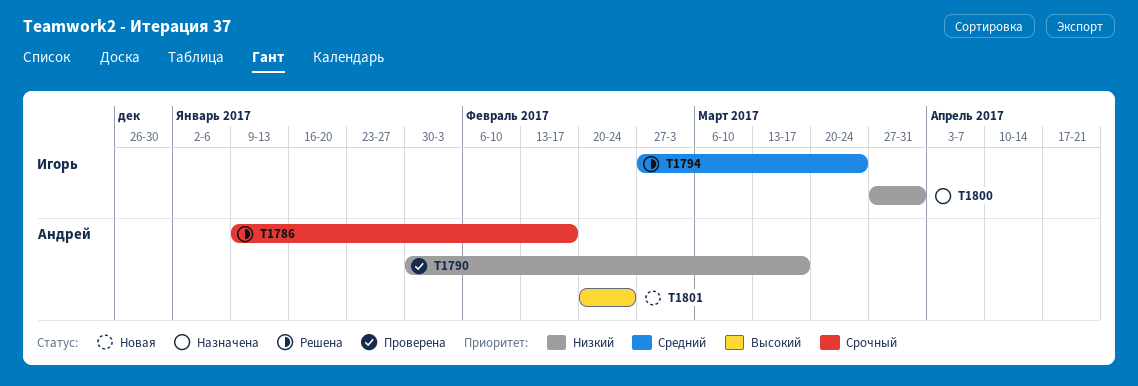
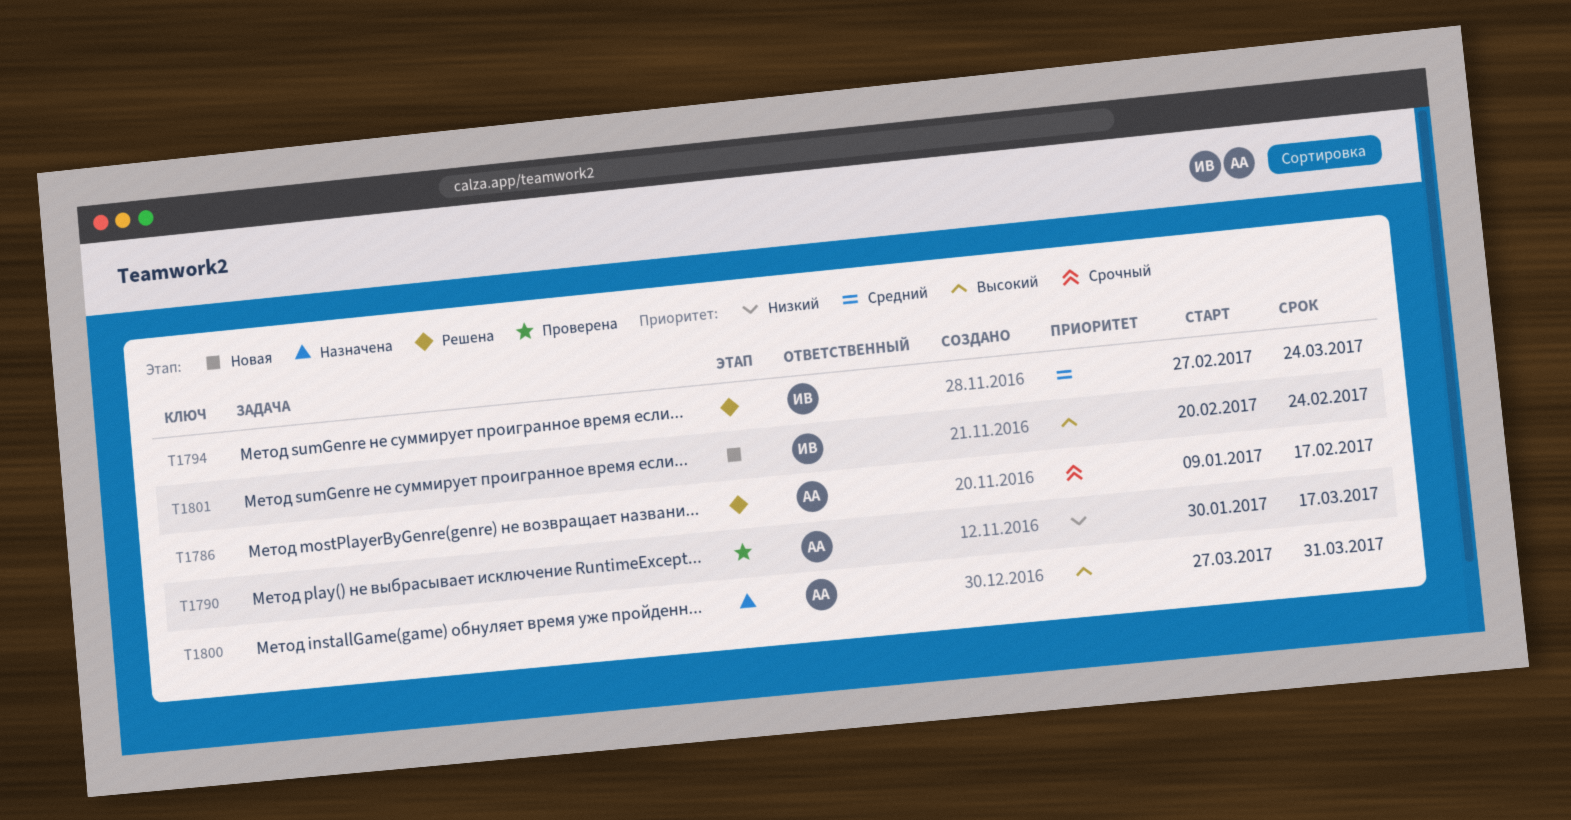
T1800, owner: Игорь -> Андрей
T1800, priority: Низкий -> Высокий
T1801, owner: Андрей -> Игорь

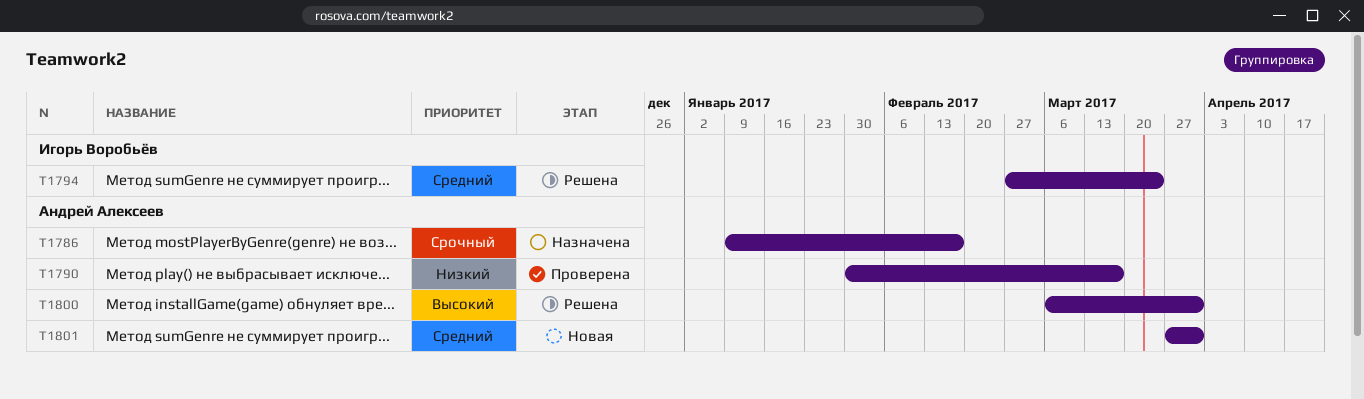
T1786, status: Решена -> Назначена
T1800, status: Назначена -> Решена
T1800, start: Mar 27 -> Mar 6
T1801, owner: Игорь Воробьёв -> Андрей Алексеев
T1801, priority: Высокий -> Средний
T1801, start: Feb 20 -> Mar 27
T1801, due: Feb 24 -> Mar 31

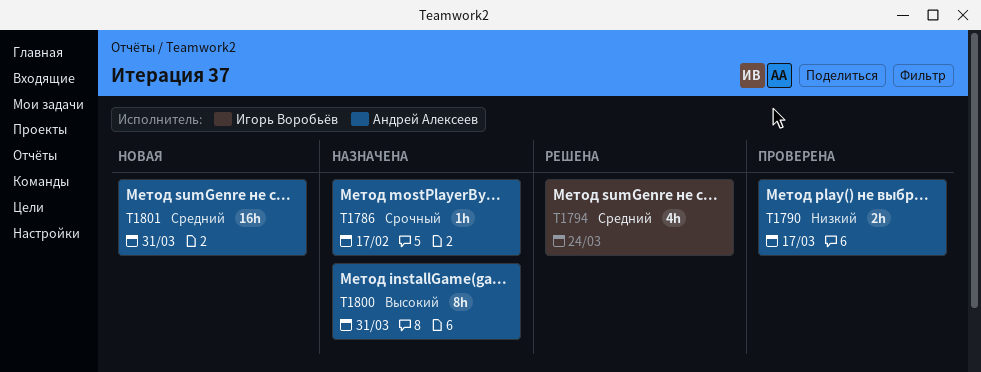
T1800, status: Решена -> Назначена

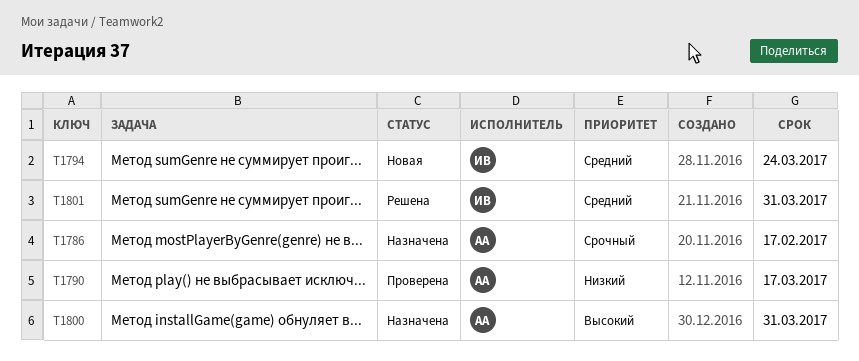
T1794, status: Решена -> Новая
T1801, status: Новая -> Решена
T1801, owner: Андрей Алексеев -> Игорь Воробьёв

